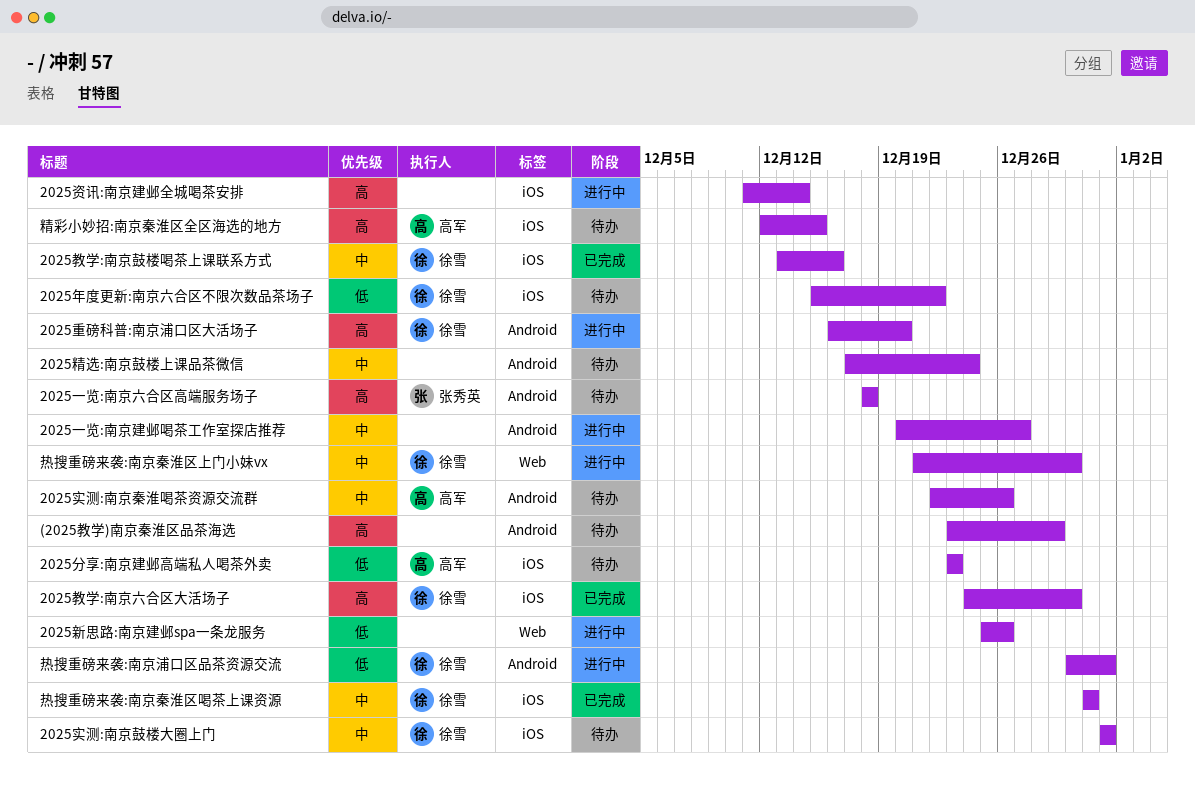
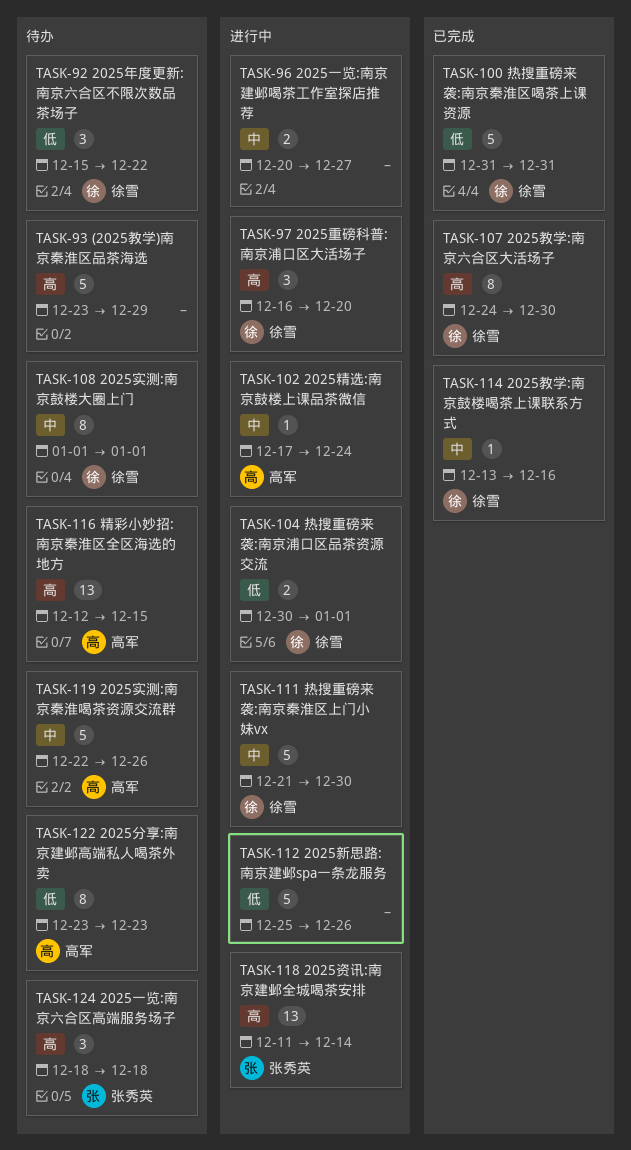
2025精选:南京鼓楼上课品茶微信, status: 待办 -> 进行中
2025精选:南京鼓楼上课品茶微信, owner: none -> 高军
2025资讯:南京建邺全城喝茶安排, owner: none -> 张秀英
热搜重磅来袭:南京秦淮区喝茶上课资源, priority: 中 -> 低

